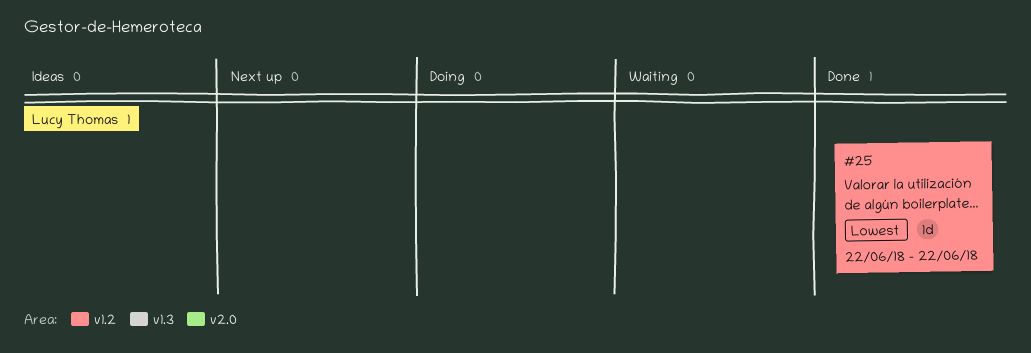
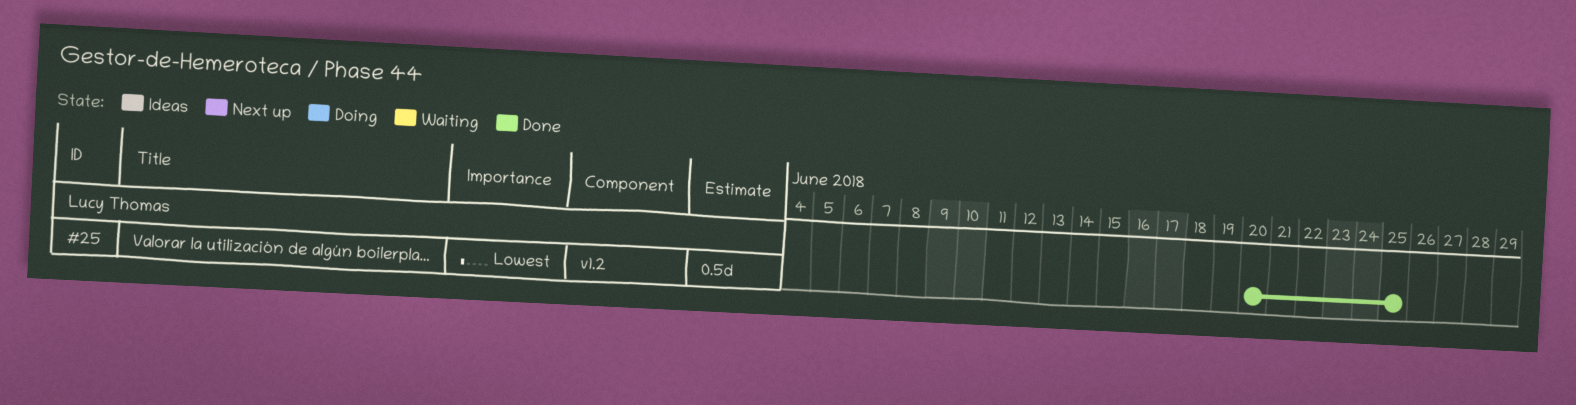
#25, estimate: 1d -> 0.5d
#25, start: Jun 22 -> Jun 20
#25, due: Jun 22 -> Jun 25

